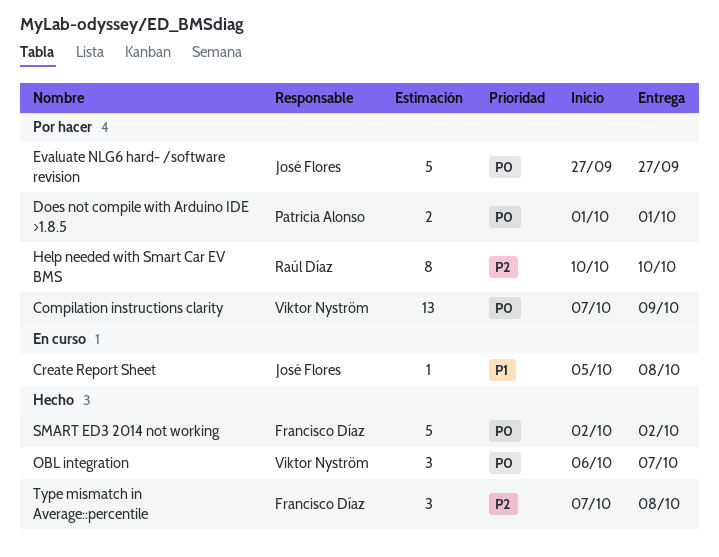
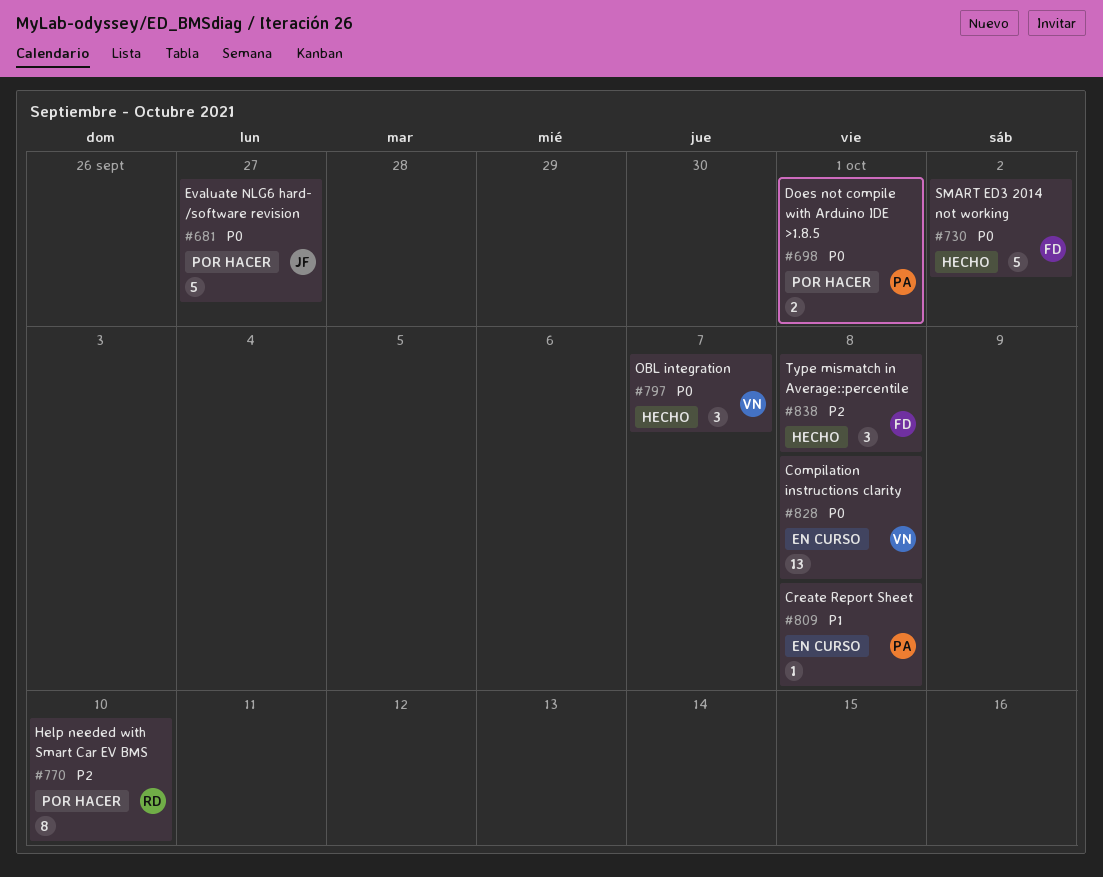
Compilation instructions clarity, status: Por hacer -> En curso
Compilation instructions clarity, due: Oct 9 -> Oct 8
Create Report Sheet, owner: José Flores -> Patricia Alonso

